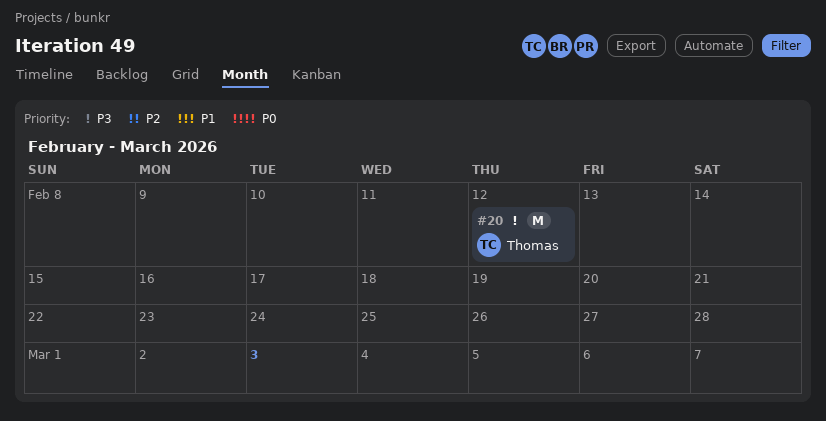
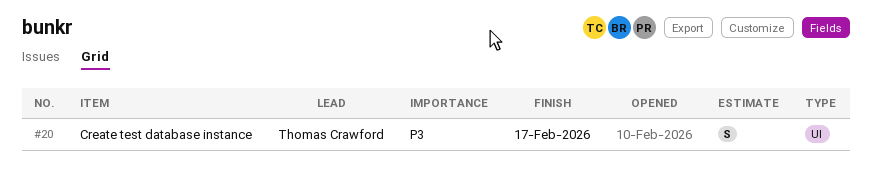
#20, estimate: M -> S
#20, due: Feb 12 -> Feb 17

